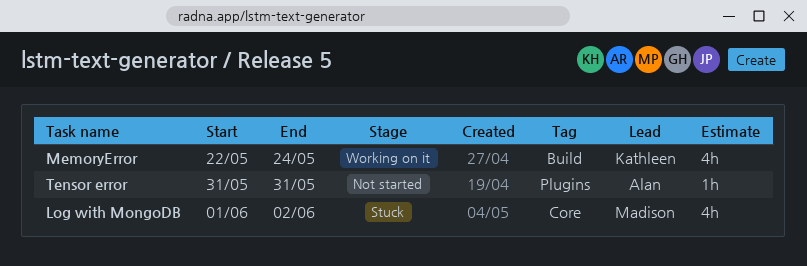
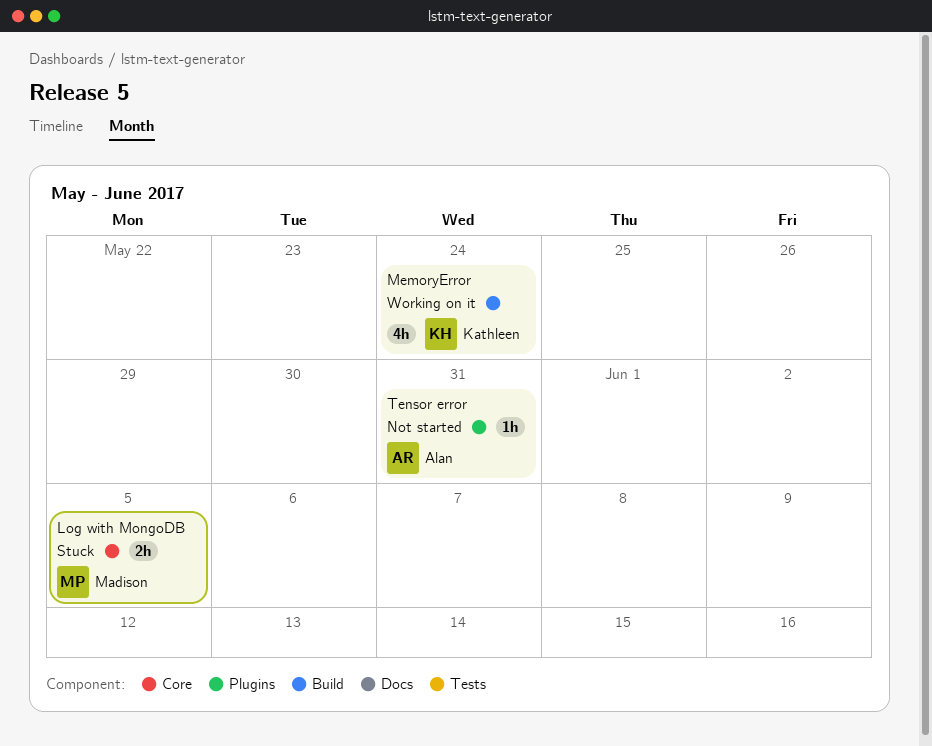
Log with MongoDB, estimate: 4h -> 2h
Log with MongoDB, due: Jun 2 -> Jun 5

